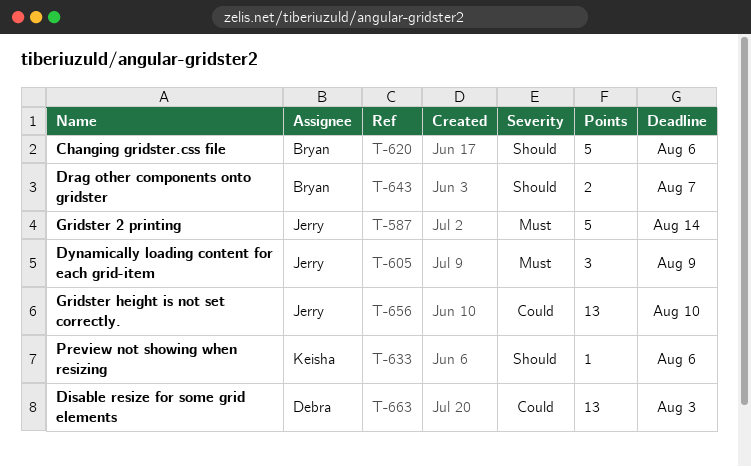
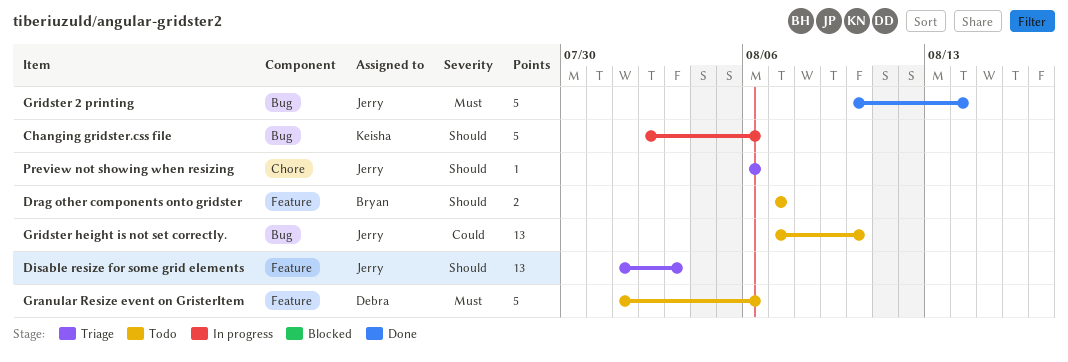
Changing gridster.css file, owner: Bryan -> Keisha
Disable resize for some grid elements, owner: Debra -> Jerry
Disable resize for some grid elements, priority: Could -> Should
Dynamically loading content for each grid-item: present -> none
Granular Resize event on GristerItem: none -> present
Preview not showing when resizing, owner: Keisha -> Jerry

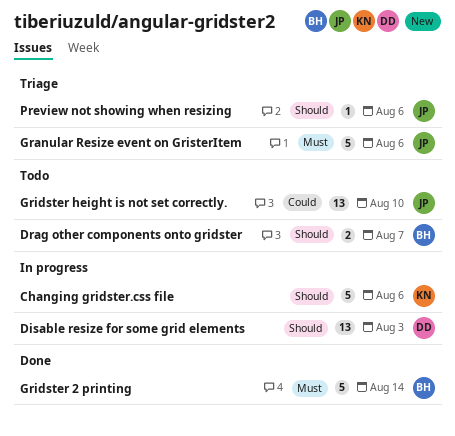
Disable resize for some grid elements, status: Triage -> In progress
Disable resize for some grid elements, owner: Jerry -> Debra
Granular Resize event on GristerItem, status: Todo -> Triage
Granular Resize event on GristerItem, owner: Debra -> Jerry
Gridster 2 printing, owner: Jerry -> Bryan

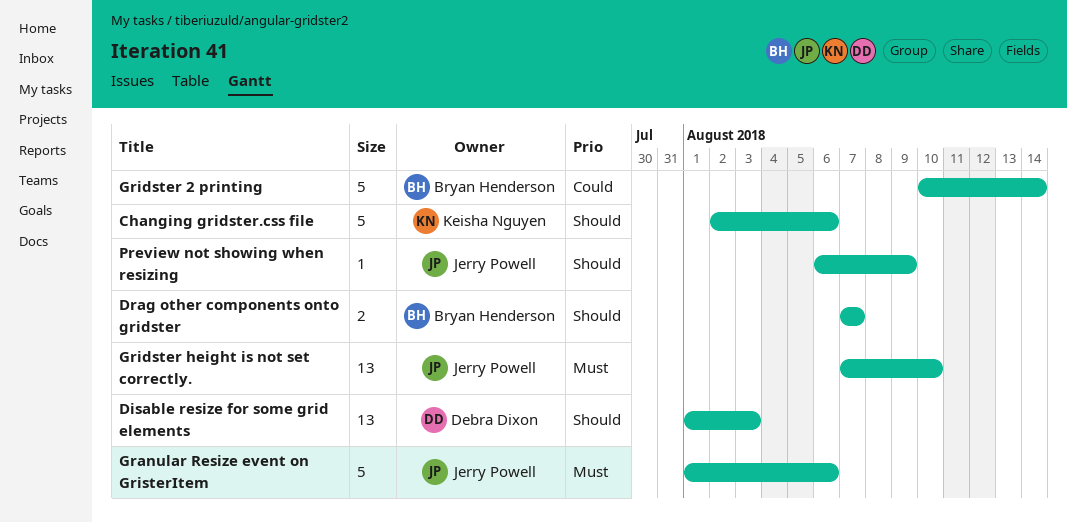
Gridster 2 printing, priority: Must -> Could
Gridster height is not set correctly., priority: Could -> Must
Preview not showing when resizing, due: Aug 6 -> Aug 9

